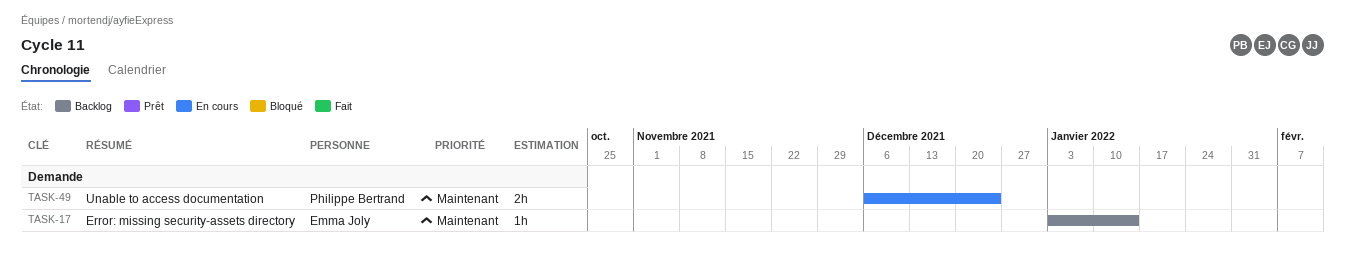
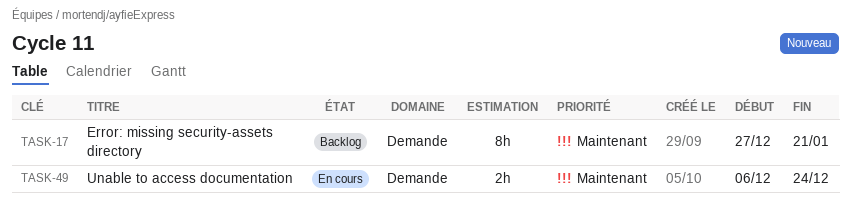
TASK-17, estimate: 1h -> 8h
TASK-17, start: Jan 3 -> Dec 27
TASK-17, due: Jan 14 -> Jan 21

